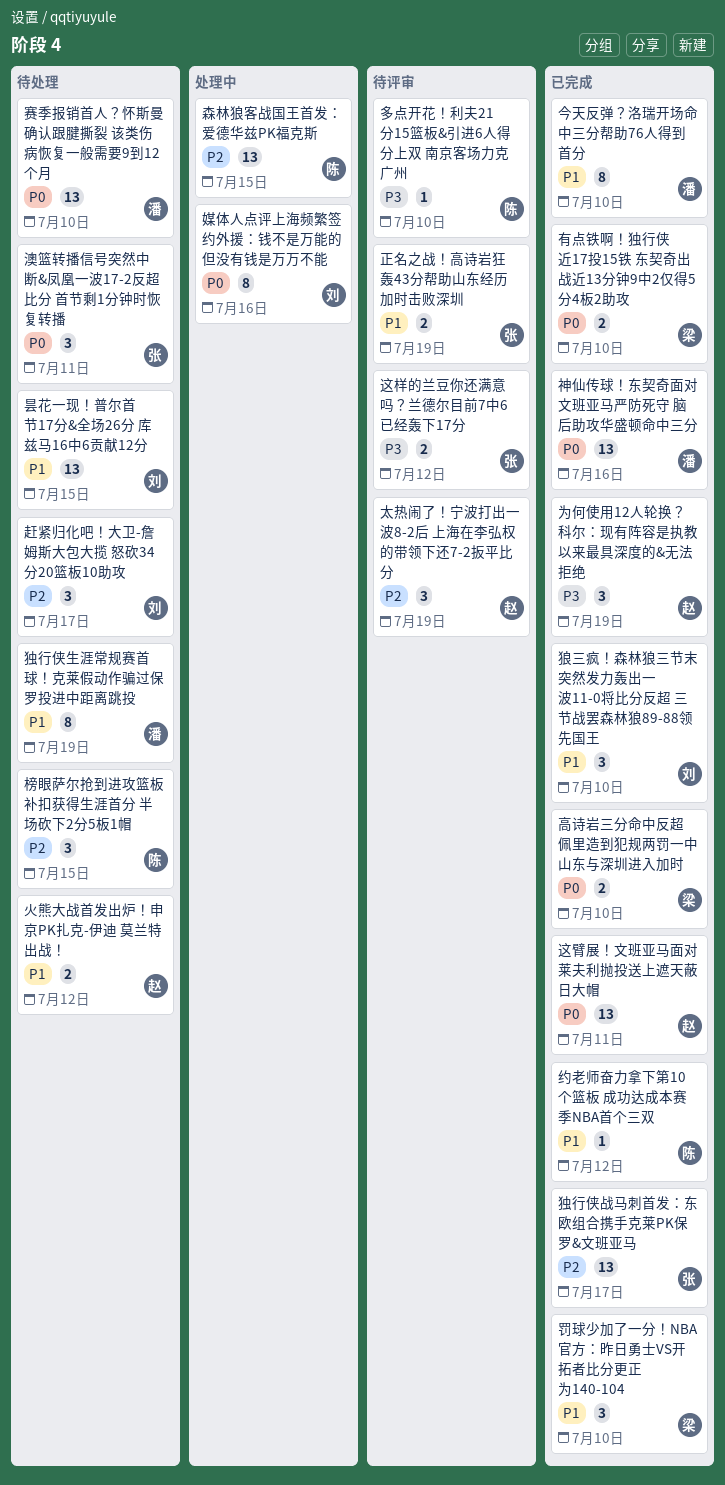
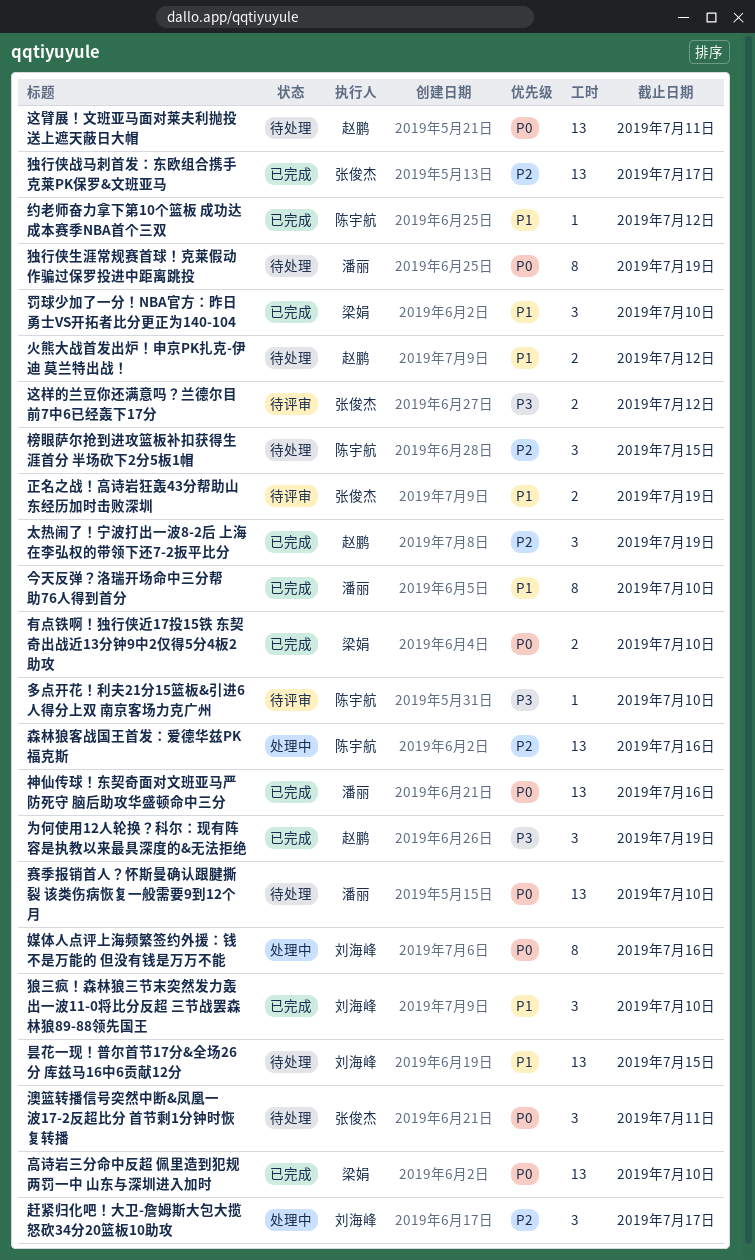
太热闹了！宁波打出一波8-2后 上海在李弘权的带领下还7-2扳平比分, status: 待评审 -> 已完成
森林狼客战国王首发：爱德华兹PK福克斯, due: Jul 15 -> Jul 16
独行侠生涯常规赛首球！克莱假动作骗过保罗投进中距离跳投, priority: P1 -> P0
赶紧归化吧！大卫-詹姆斯大包大揽 怒砍34分20篮板10助攻, status: 待处理 -> 处理中
这臂展！文班亚马面对莱夫利抛投送上遮天蔽日大帽, status: 已完成 -> 待处理
高诗岩三分命中反超 佩里造到犯规两罚一中 山东与深圳进入加时, estimate: 2 -> 13

